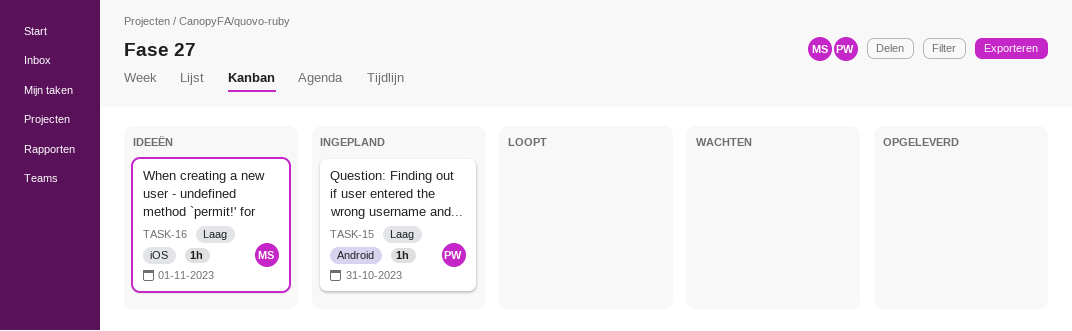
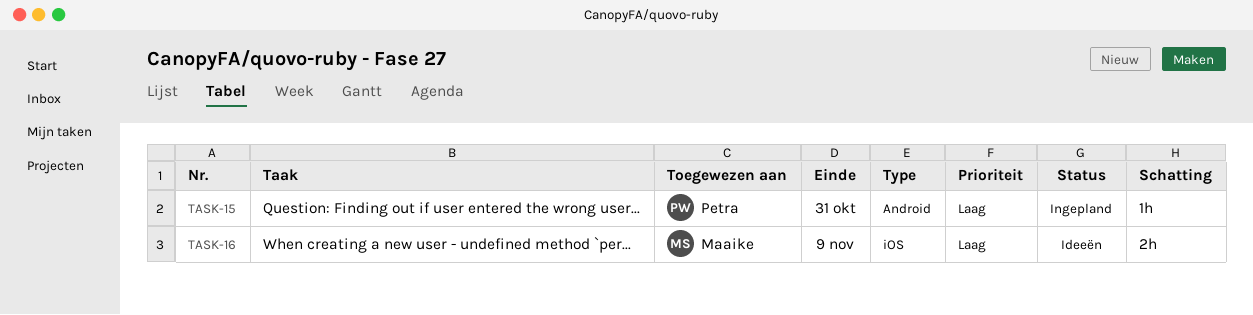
TASK-16, estimate: 1h -> 2h
TASK-16, due: Nov 1 -> Nov 9

